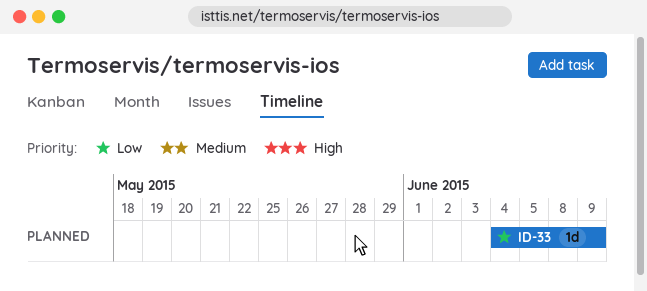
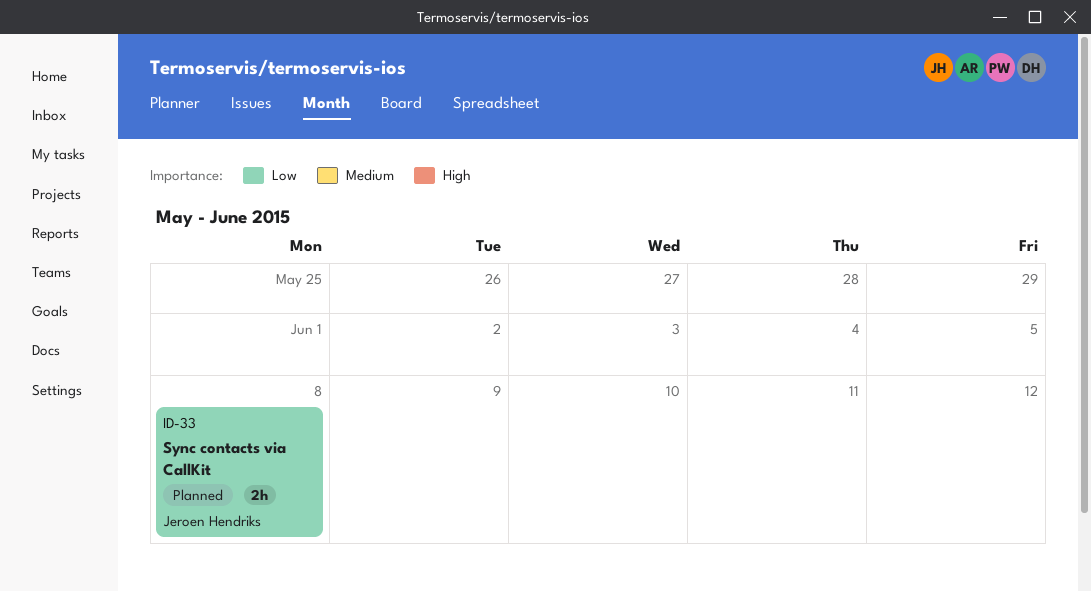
ID-33, estimate: 1d -> 2h
ID-33, due: Jun 9 -> Jun 8

